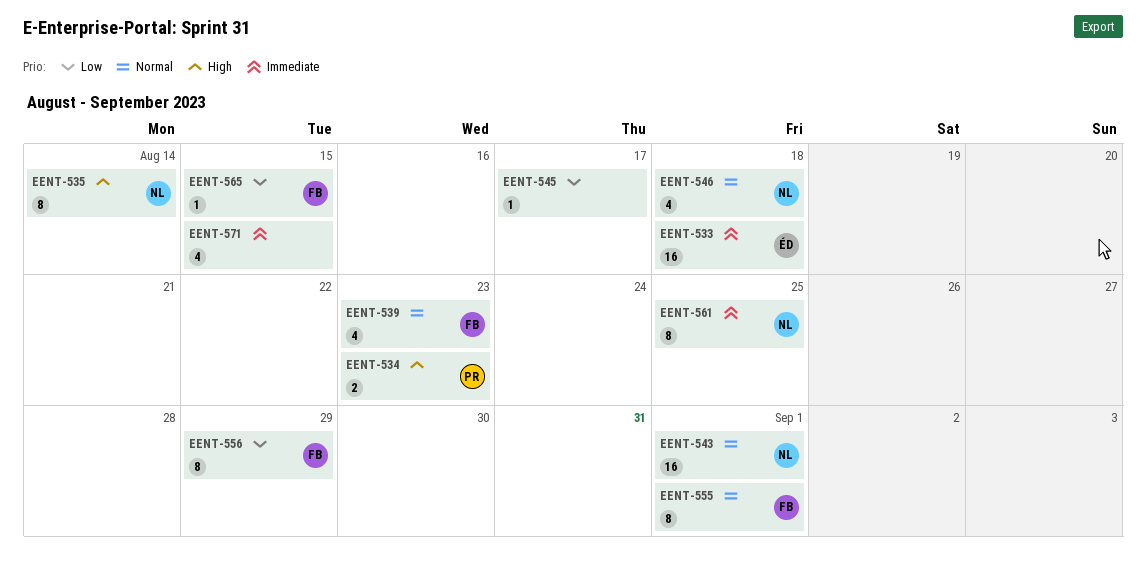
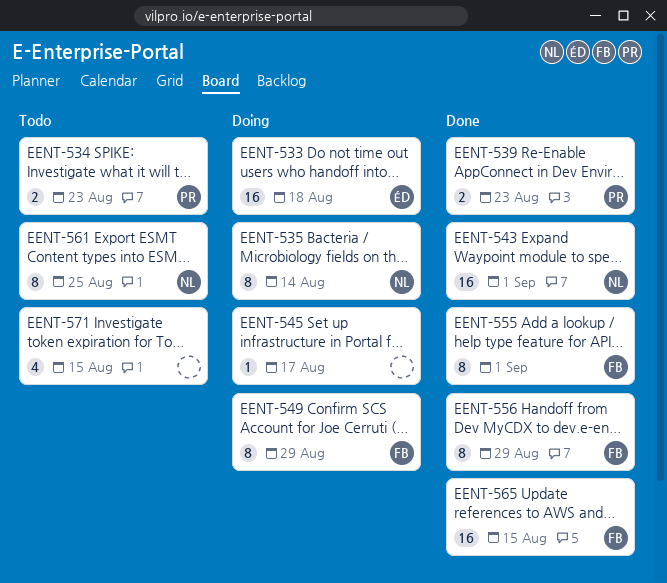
EENT-539, owner: FB -> PR
EENT-539, estimate: 4 -> 2
EENT-546: present -> none
EENT-549: none -> present
EENT-565, estimate: 1 -> 16

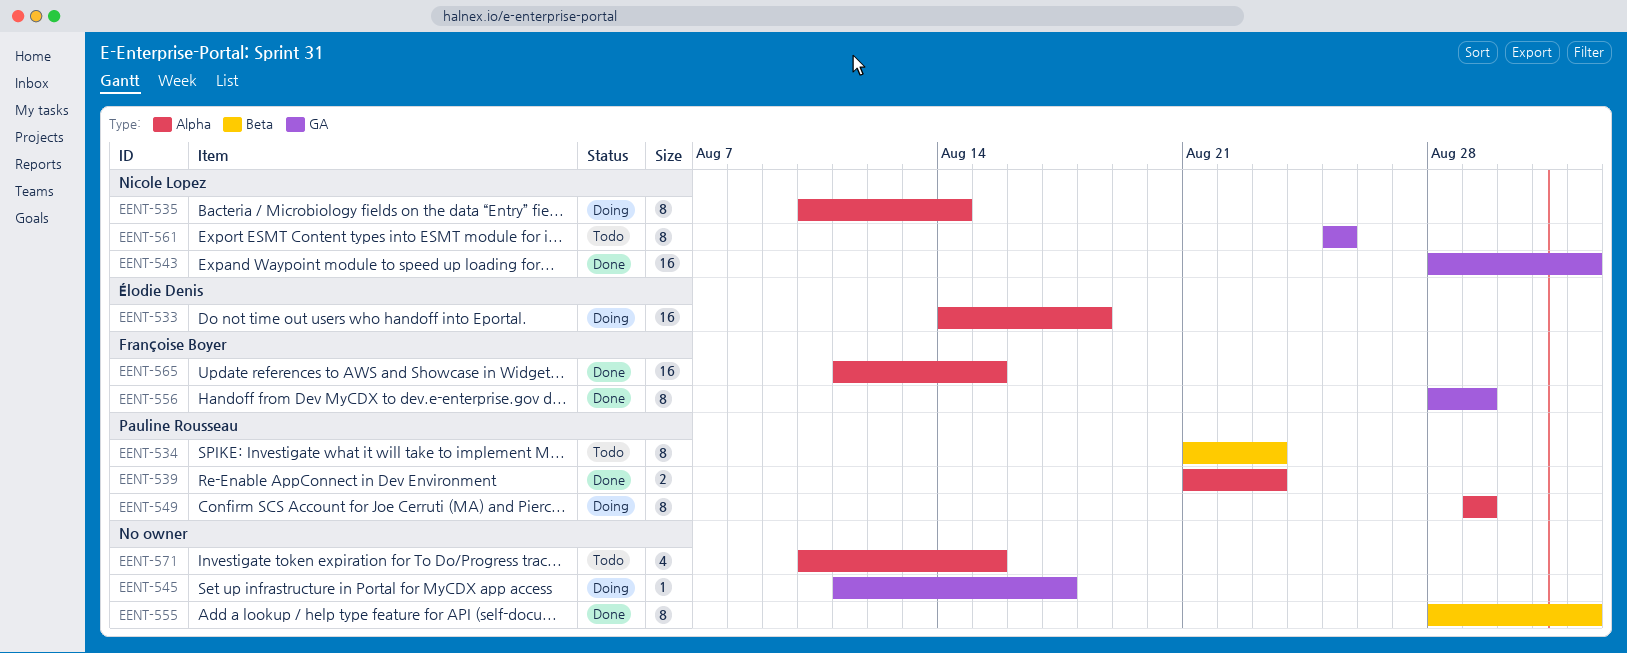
EENT-534, estimate: 2 -> 8
EENT-549, owner: Françoise Boyer -> Pauline Rousseau
EENT-555, owner: Françoise Boyer -> none

